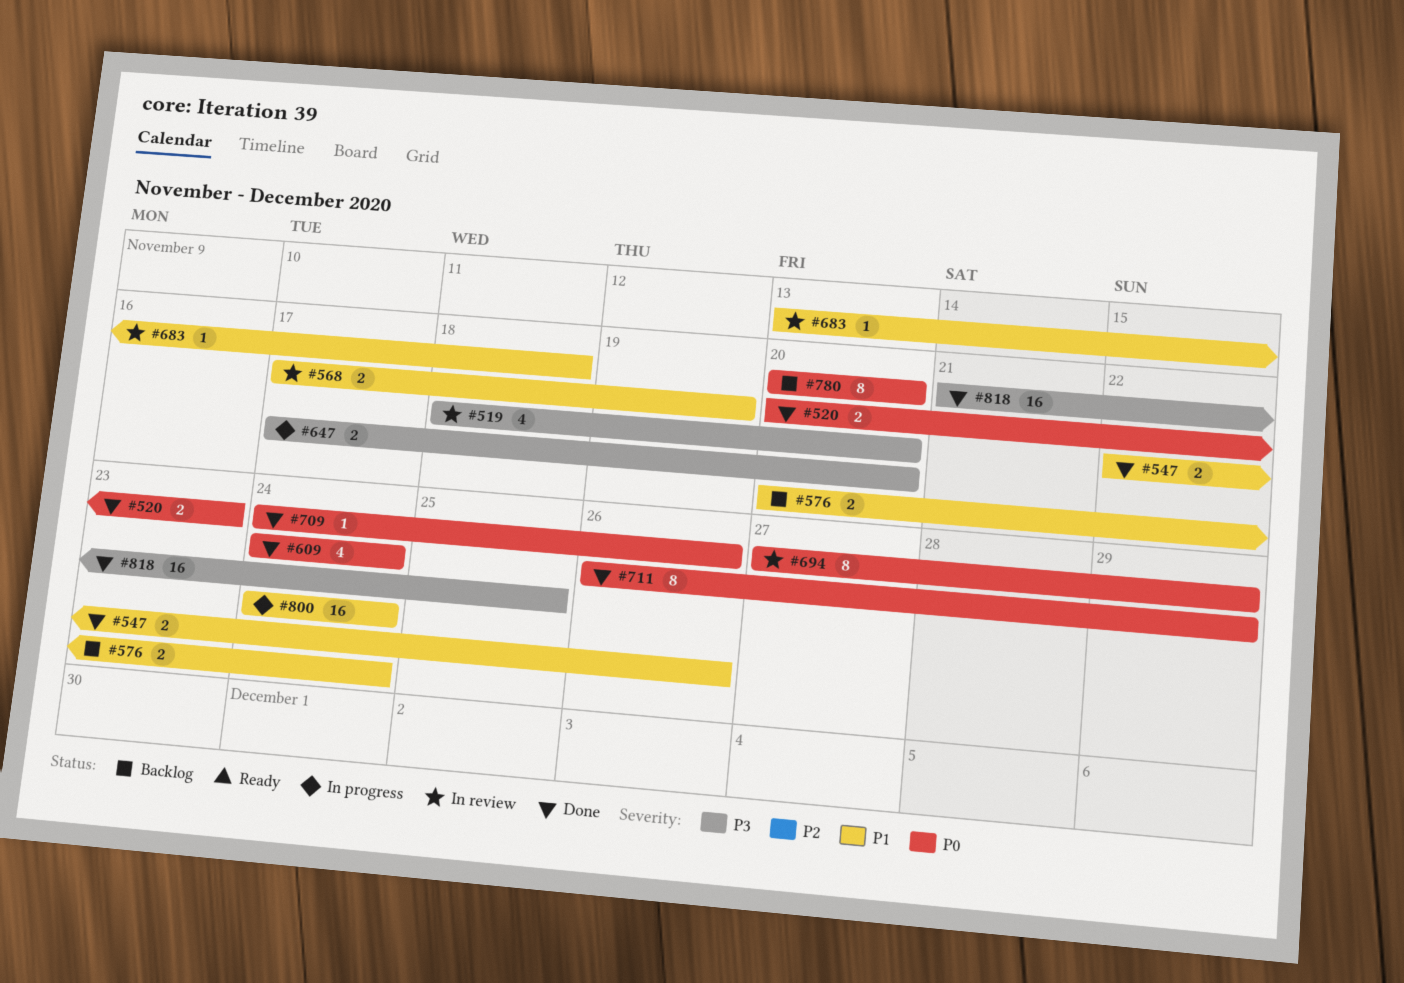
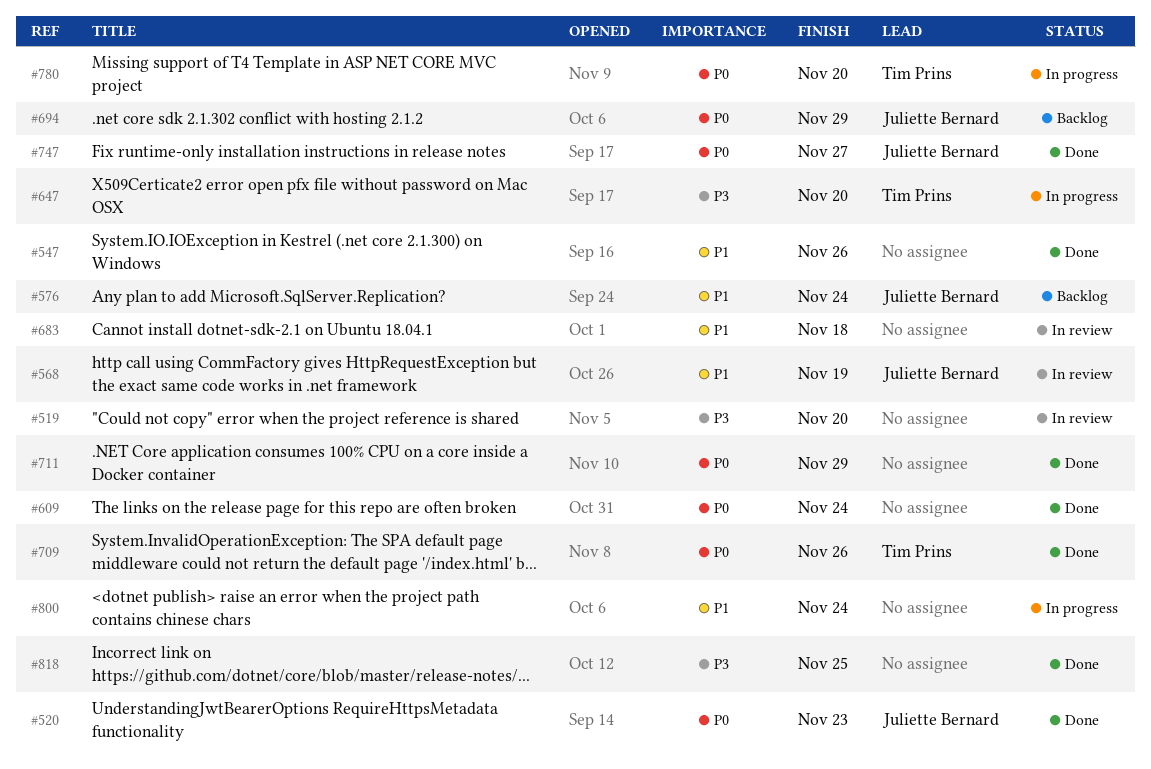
#694, status: In review -> Backlog
#747: none -> present
#780, status: Backlog -> In progress

